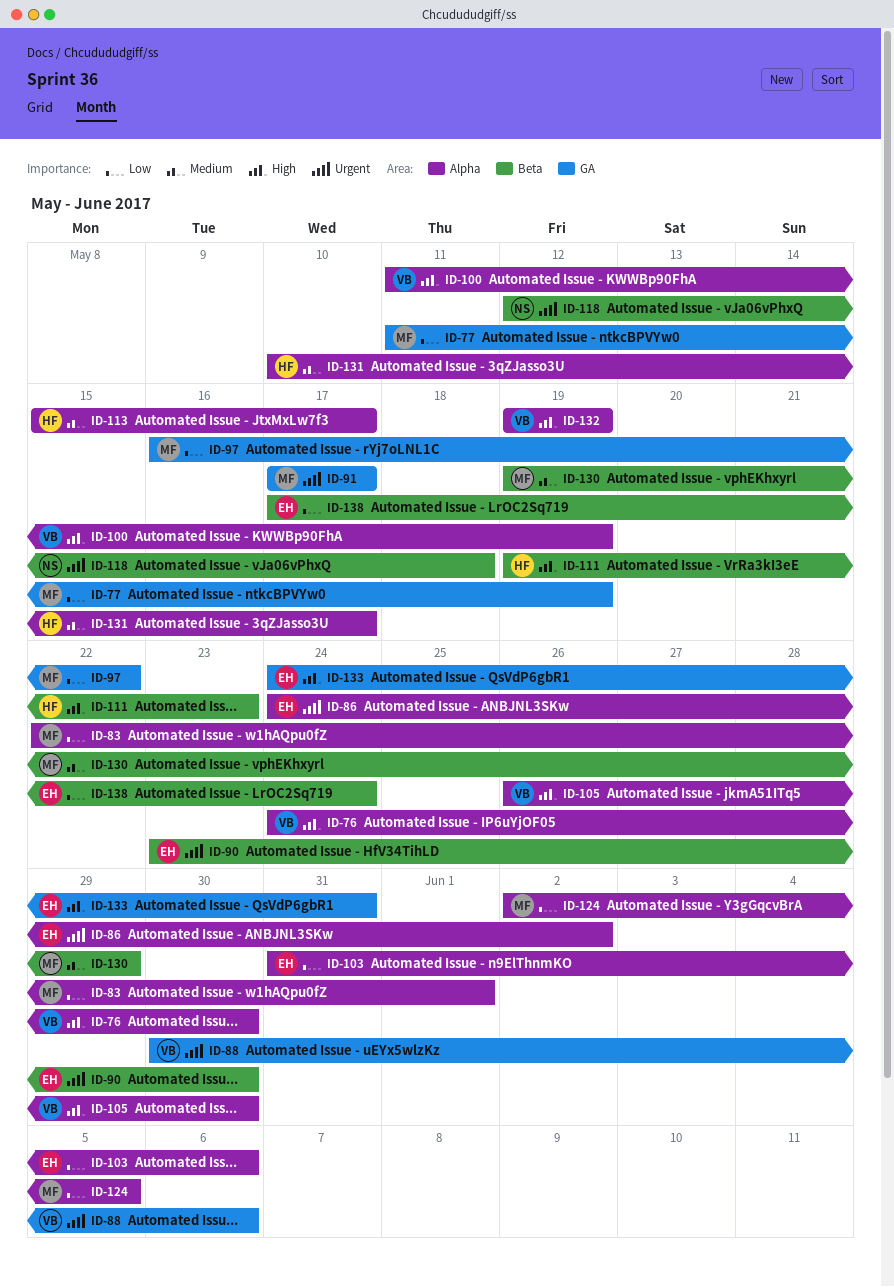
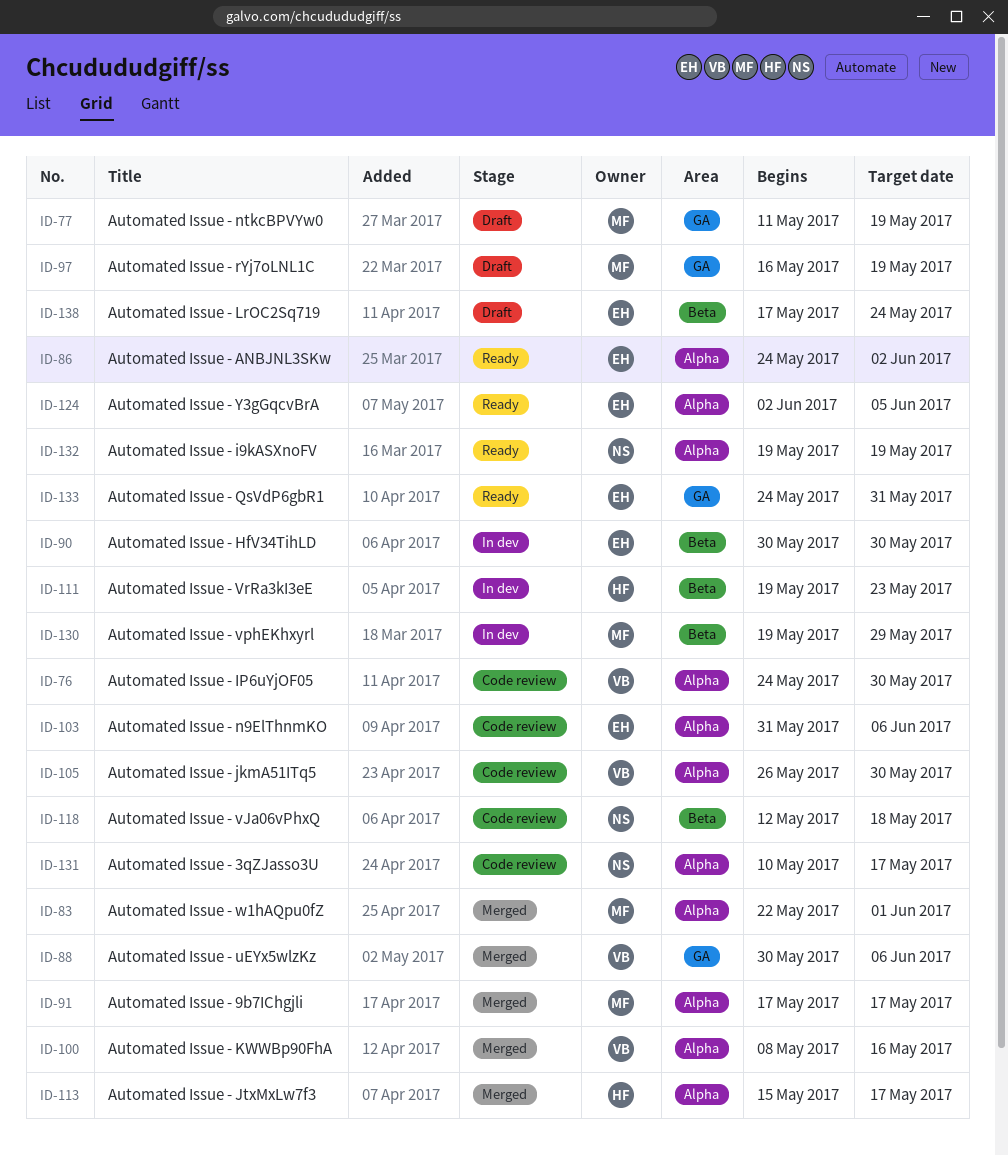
ID-90, start: May 23 -> May 30
ID-91, label: GA -> Alpha
ID-97, due: May 22 -> May 19
ID-100, start: May 11 -> May 8
ID-100, due: May 19 -> May 16
ID-124, owner: MF -> EH
ID-131, owner: HF -> NS
ID-132, owner: VB -> NS

